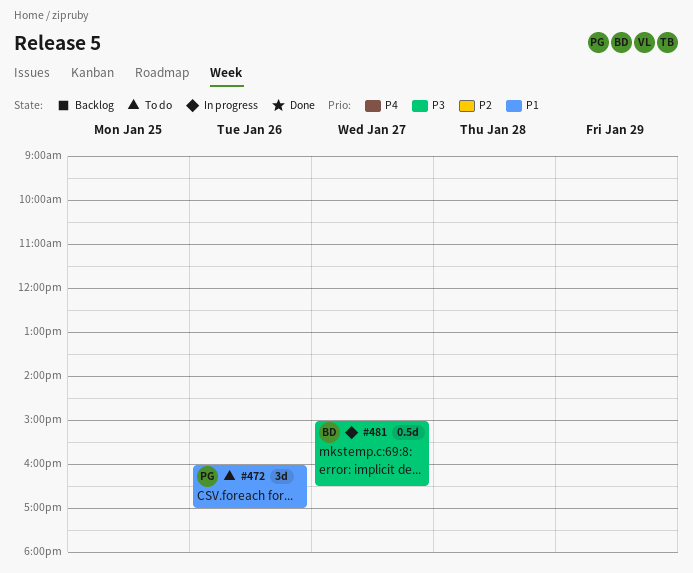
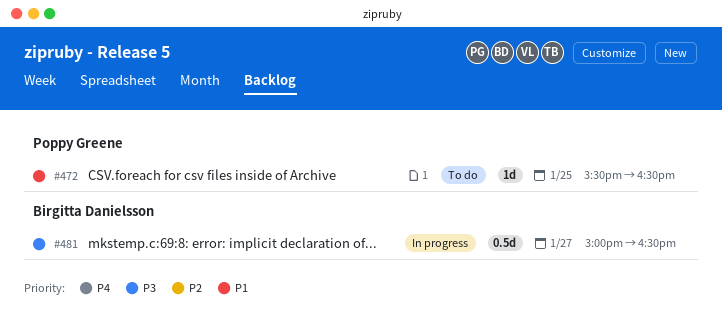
#472, estimate: 3d -> 1d
#472, day: Jan 26 -> Jan 25
#472, begins: 16:00 -> 15:30
#472, ends: 17:00 -> 16:30

